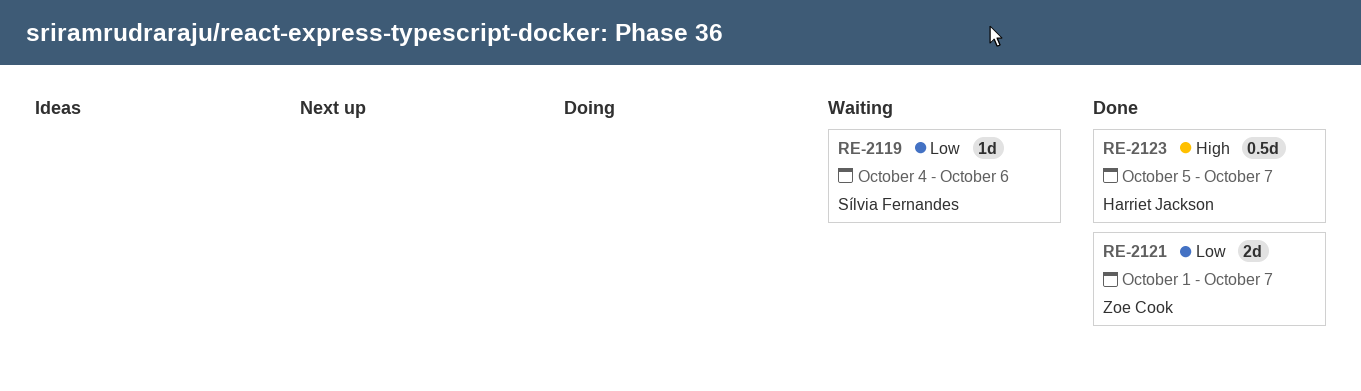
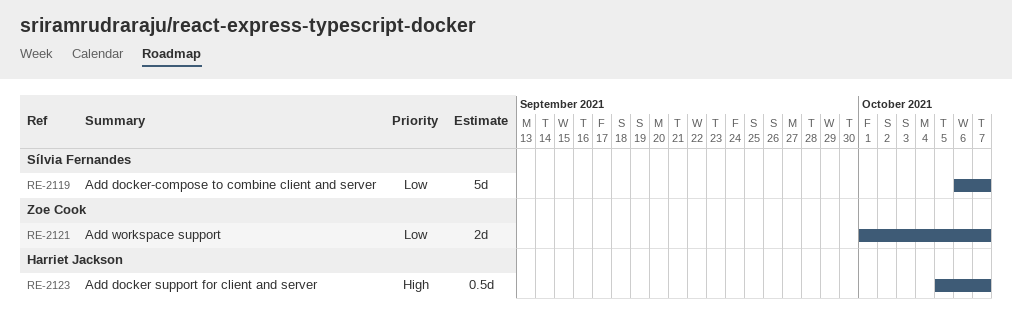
RE-2119, estimate: 1d -> 5d
RE-2119, start: Oct 4 -> Oct 6
RE-2119, due: Oct 6 -> Oct 7

